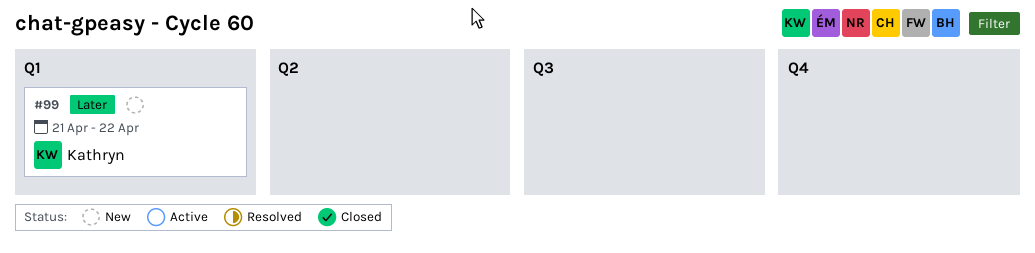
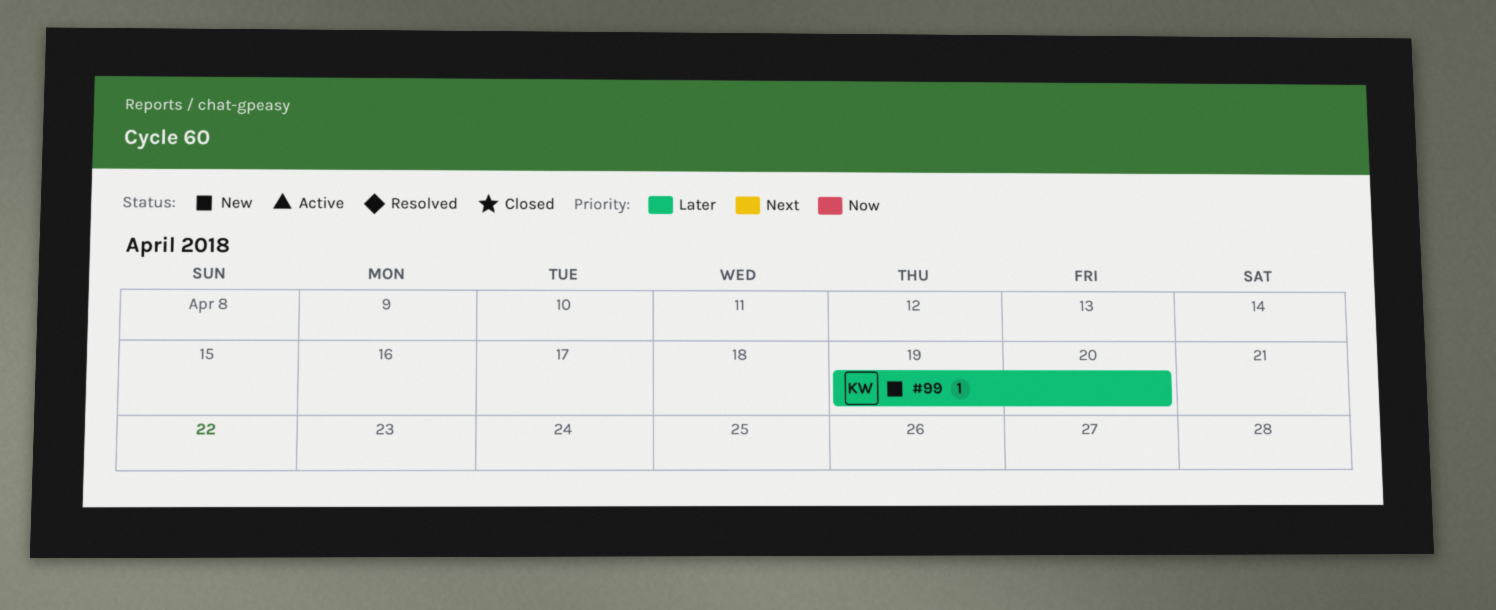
#99, start: Apr 21 -> Apr 19
#99, due: Apr 22 -> Apr 20

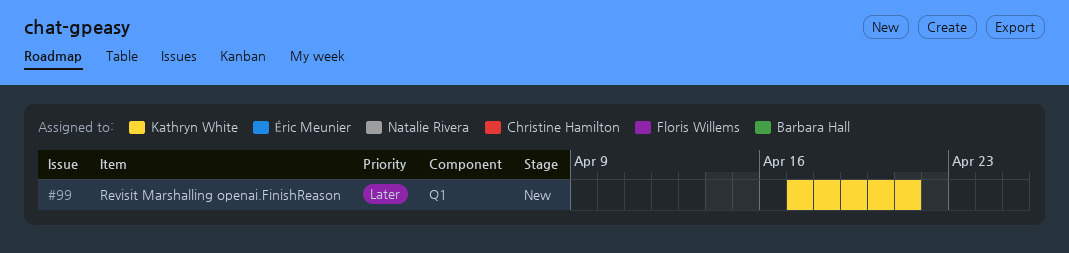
#99, start: Apr 19 -> Apr 17
#99, due: Apr 20 -> Apr 21

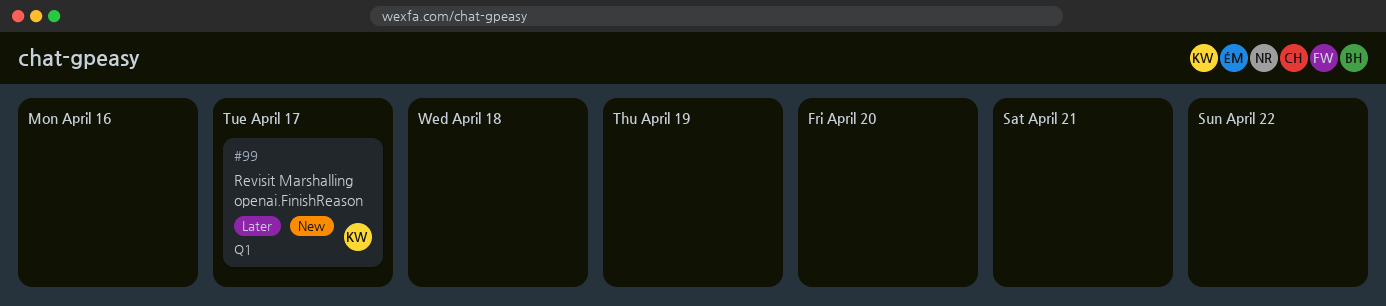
#99, due: Apr 21 -> Apr 17

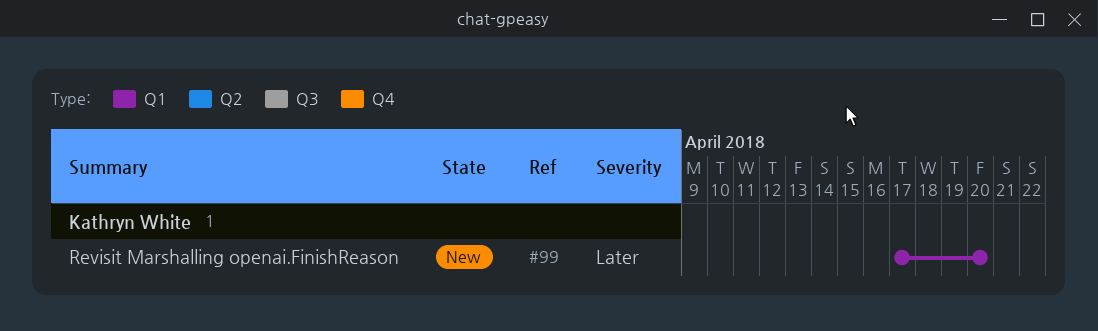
#99, due: Apr 17 -> Apr 20

